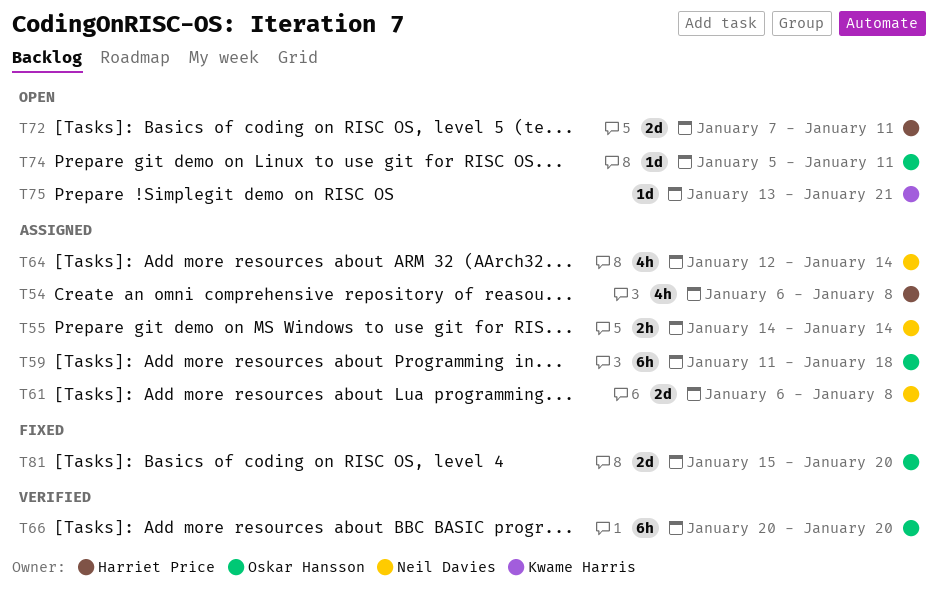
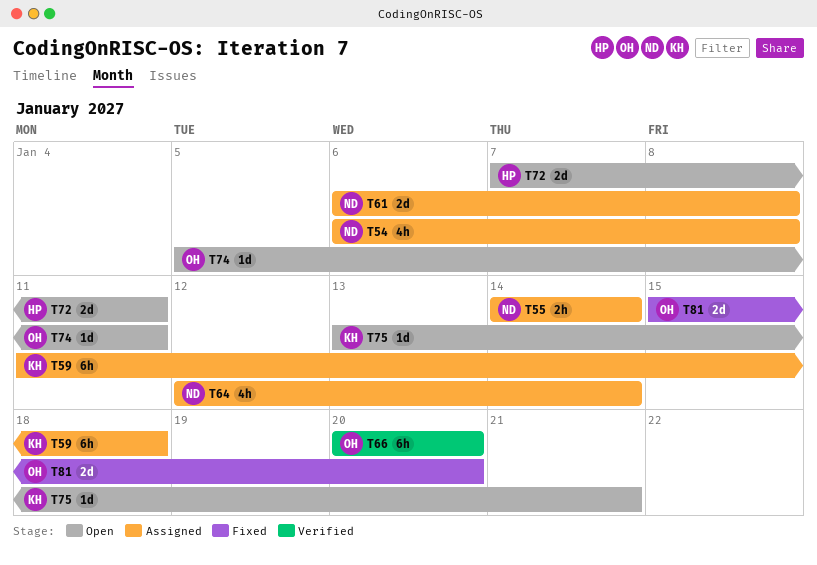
T54, owner: Harriet Price -> Neil Davies
T59, owner: Oskar Hansson -> Kwame Harris

